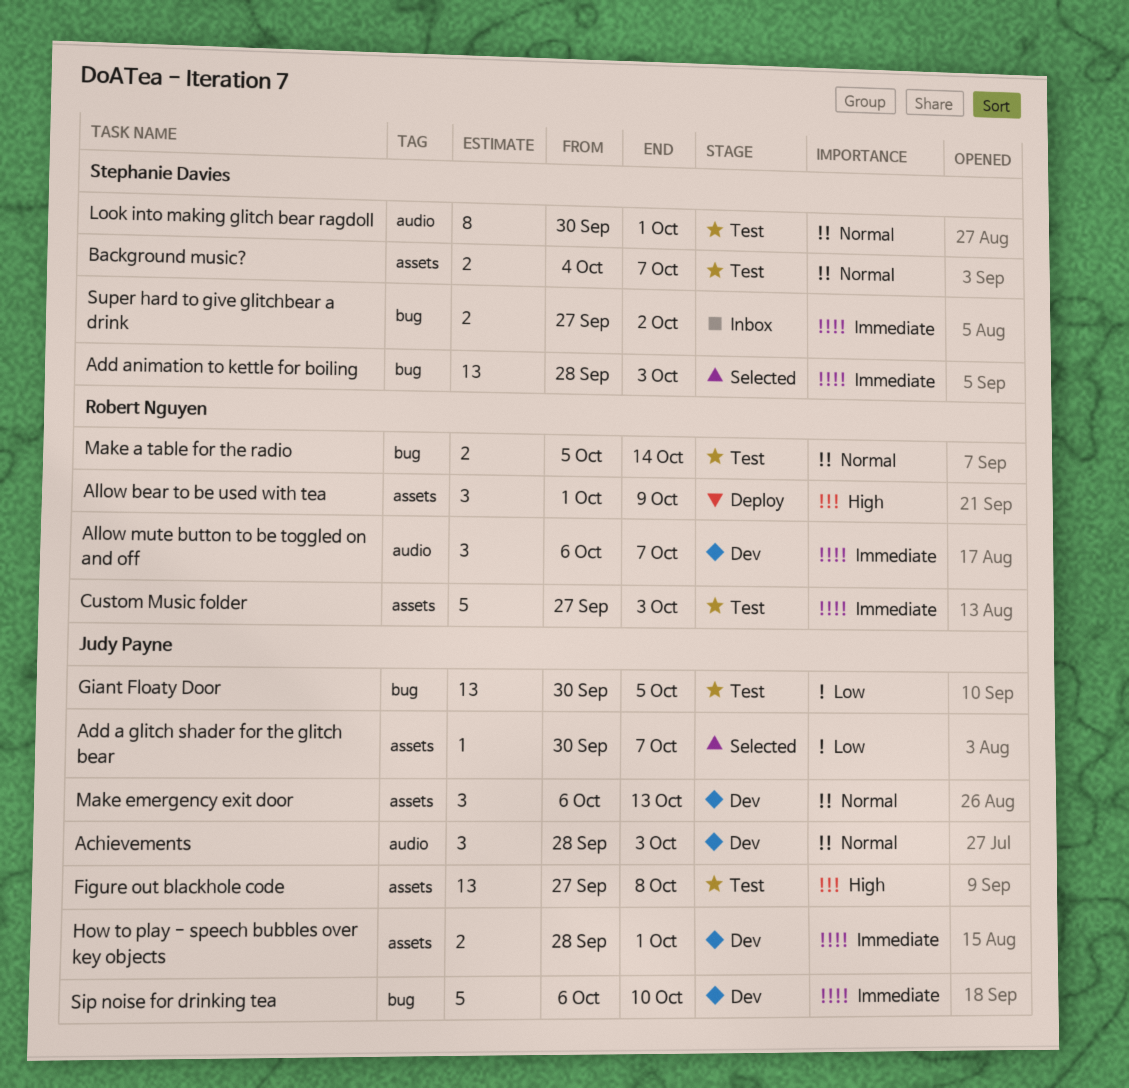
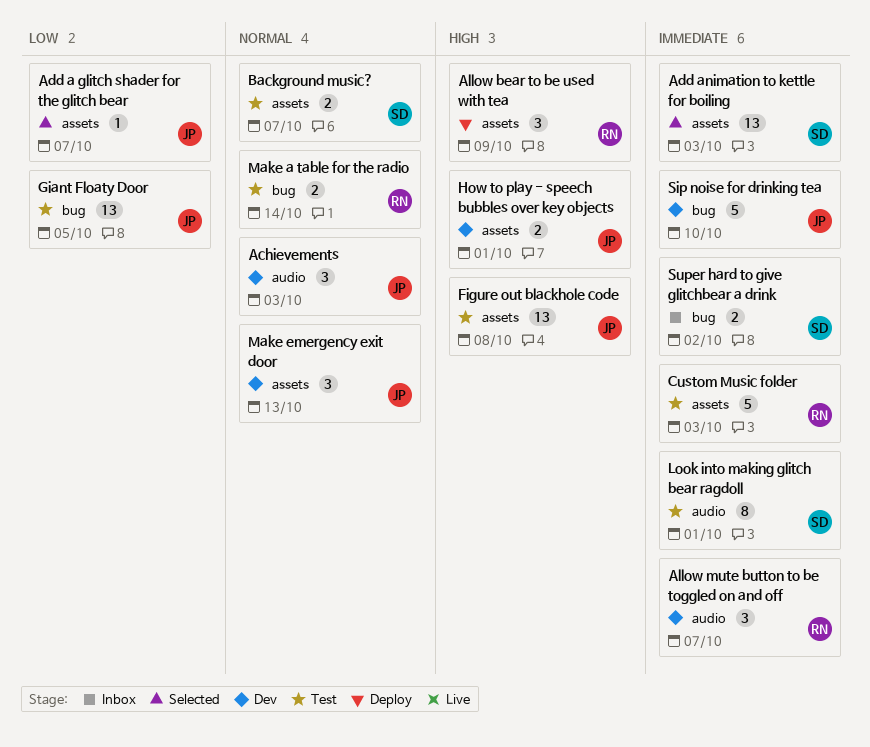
Add animation to kettle for boiling, label: bug -> assets
How to play - speech bubbles over key objects, priority: Immediate -> High
Look into making glitch bear ragdoll, priority: Normal -> Immediate

